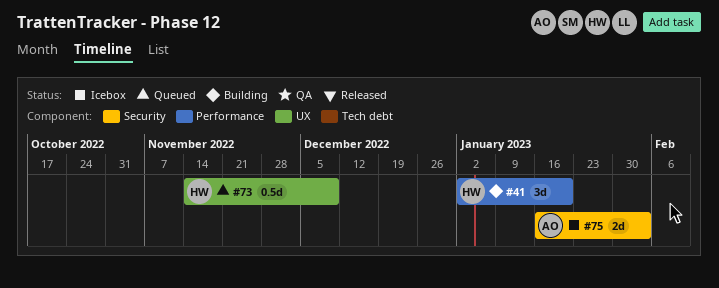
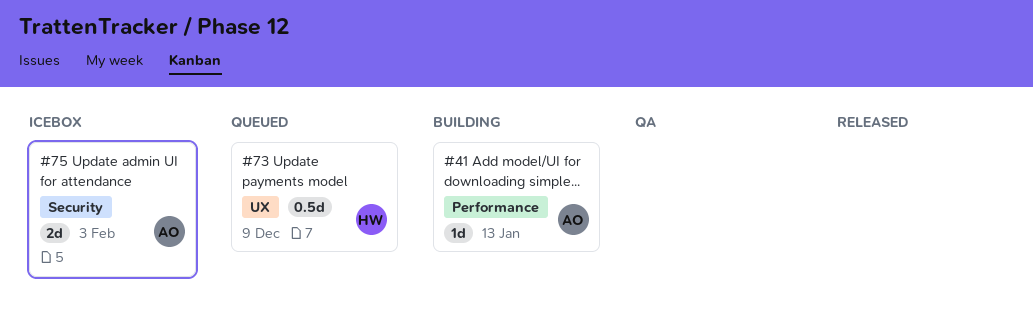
#41, owner: HW -> AO
#41, estimate: 3d -> 1d
#41, due: Jan 20 -> Jan 13

